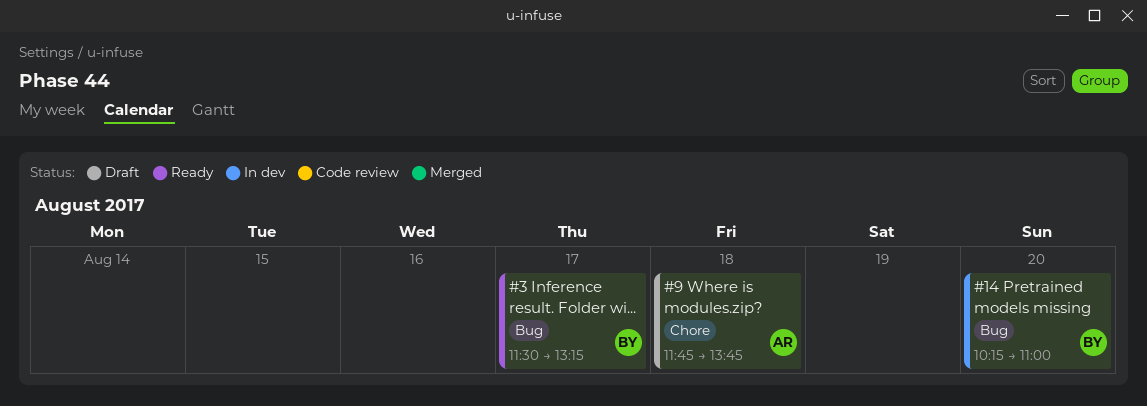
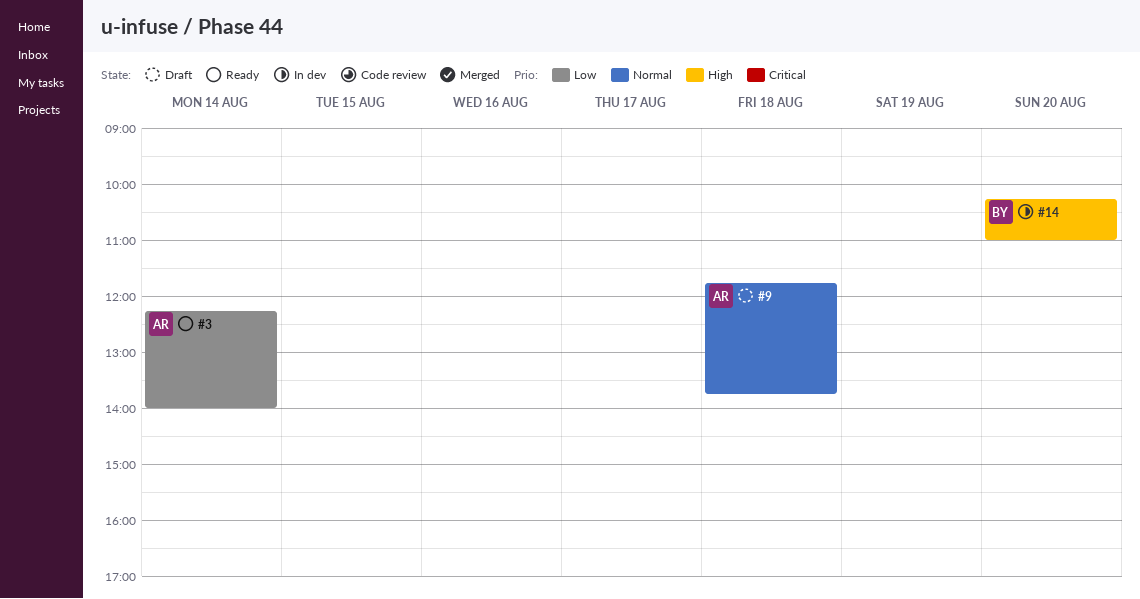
#3, owner: BY -> AR
#3, day: Aug 17 -> Aug 14
#3, begins: 11:30 -> 12:15
#3, ends: 13:15 -> 14:00

